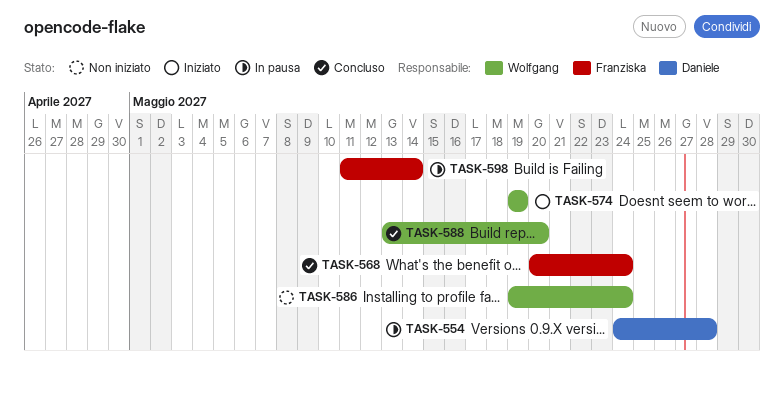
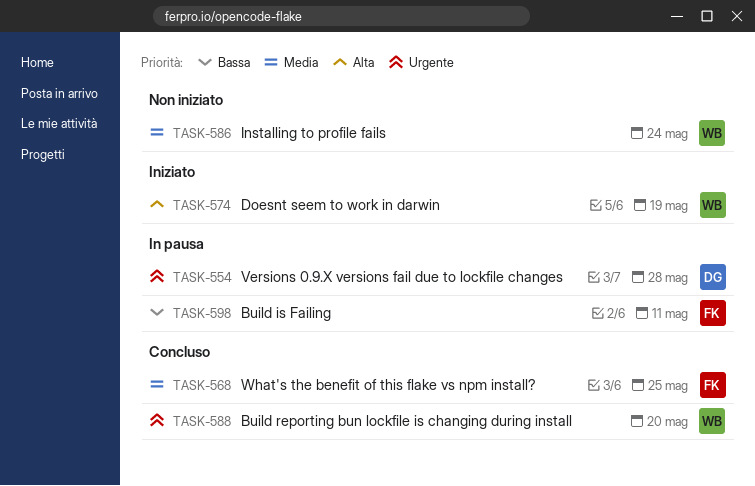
TASK-568, due: May 24 -> May 25
TASK-598, due: May 14 -> May 11

